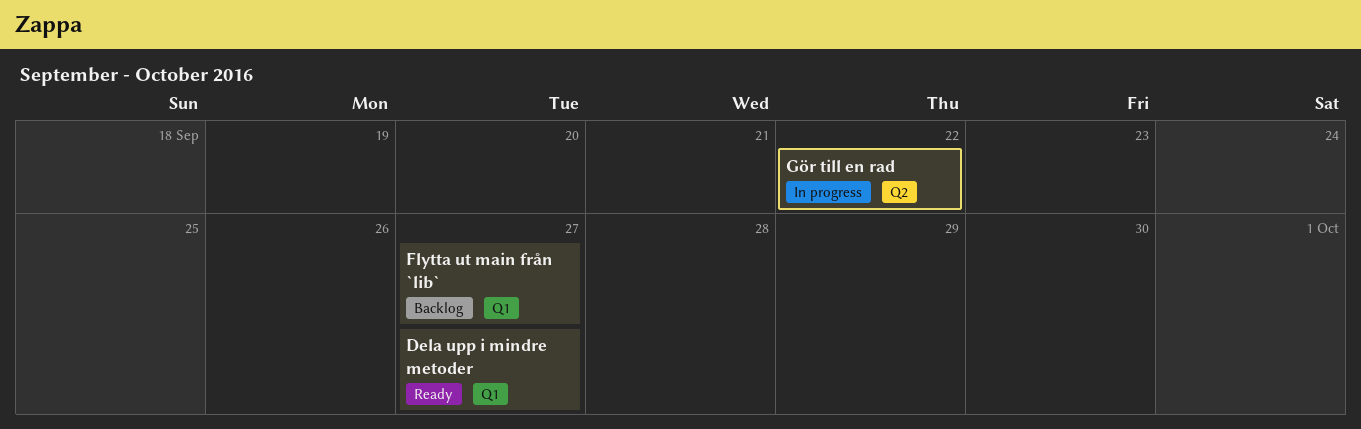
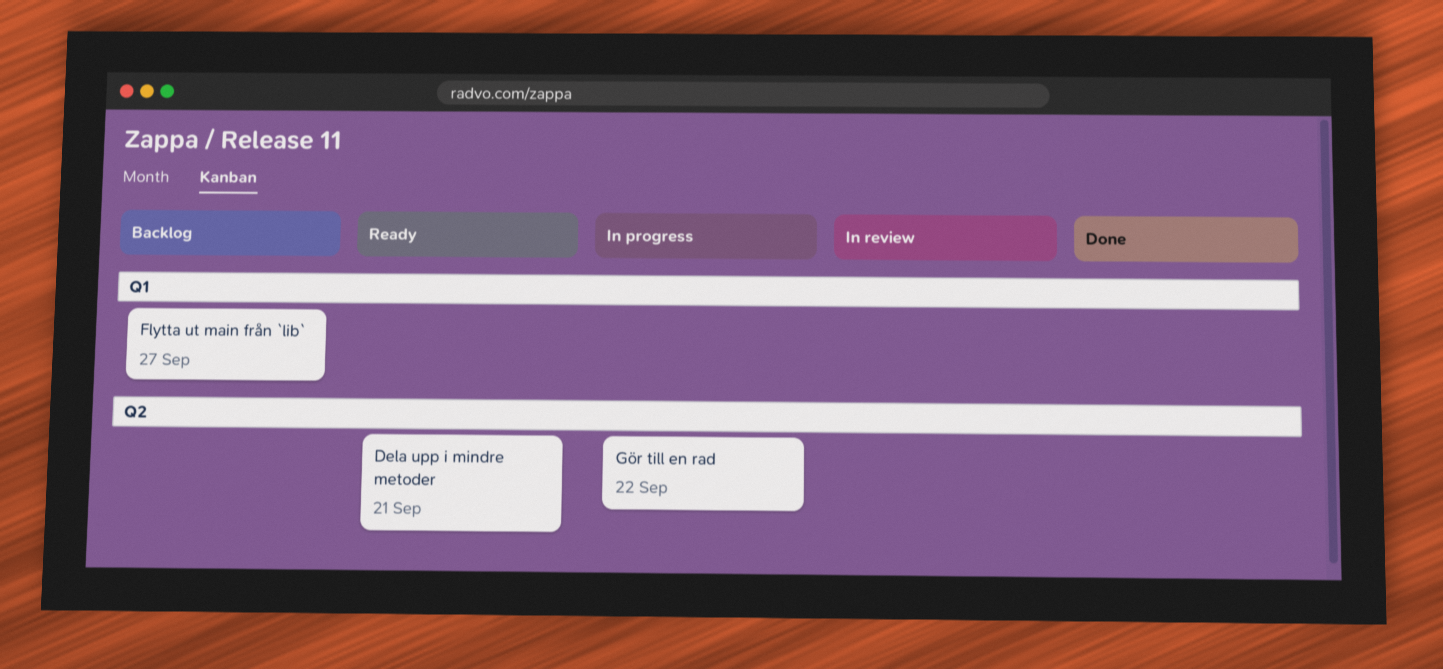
Dela upp i mindre metoder, label: Q1 -> Q2
Dela upp i mindre metoder, due: Sep 27 -> Sep 21

